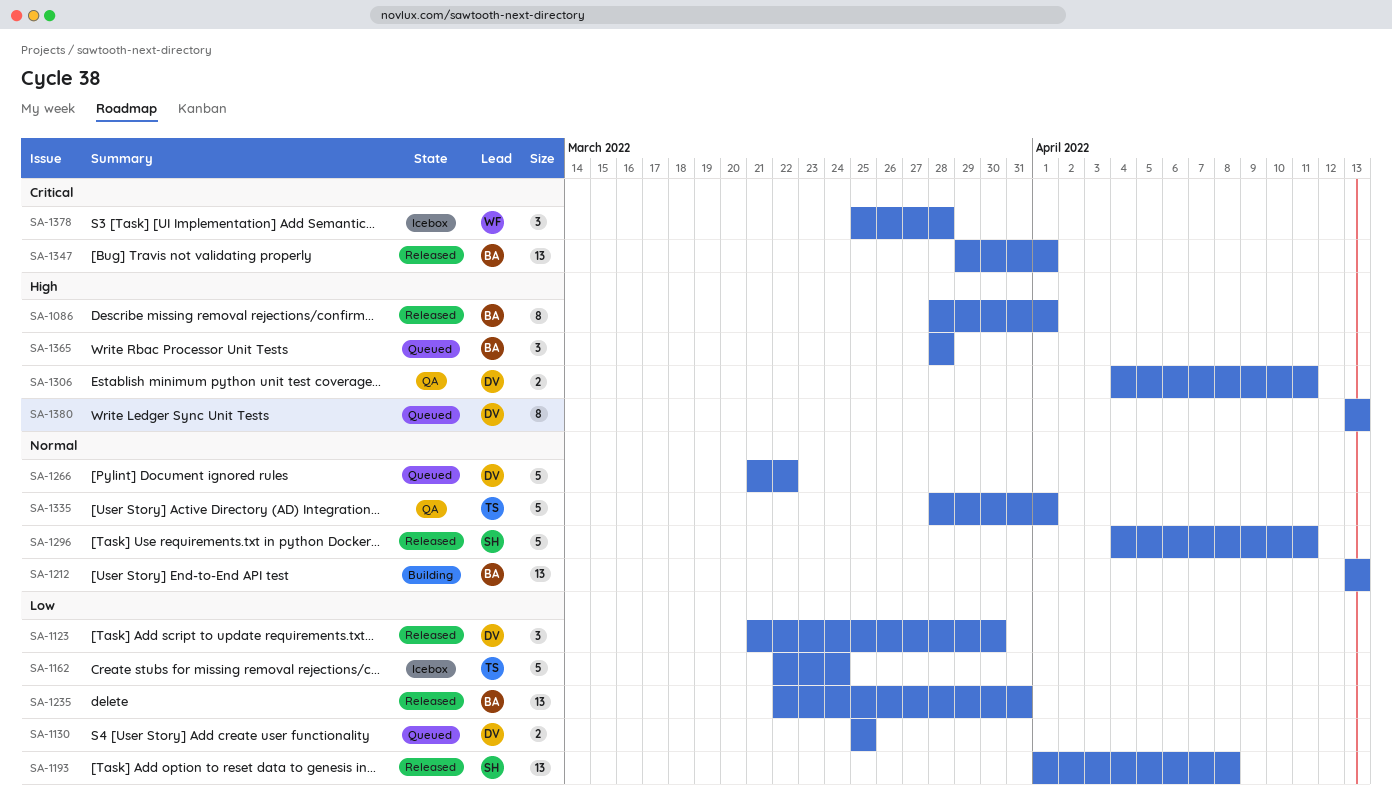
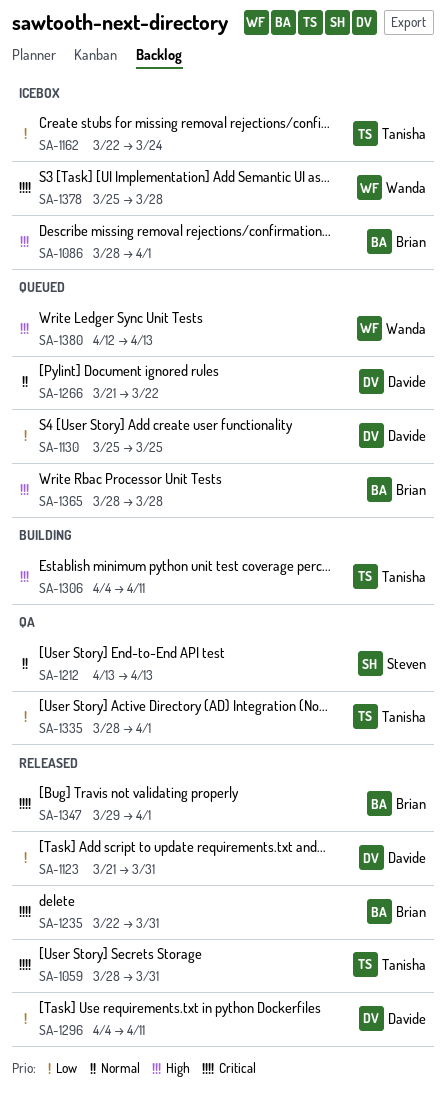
SA-1059: none -> present
SA-1086, status: Released -> Icebox
SA-1123, due: Mar 30 -> Mar 31
SA-1193: present -> none
SA-1212, status: Building -> QA
SA-1212, owner: Brian -> Steven
SA-1235, priority: Low -> Critical
SA-1296, owner: Steven -> Davide
SA-1296, priority: Normal -> Low
SA-1306, status: QA -> Building
SA-1306, owner: Davide -> Tanisha
SA-1335, priority: Normal -> Low
SA-1380, owner: Davide -> Wanda
SA-1380, start: Apr 13 -> Apr 12

